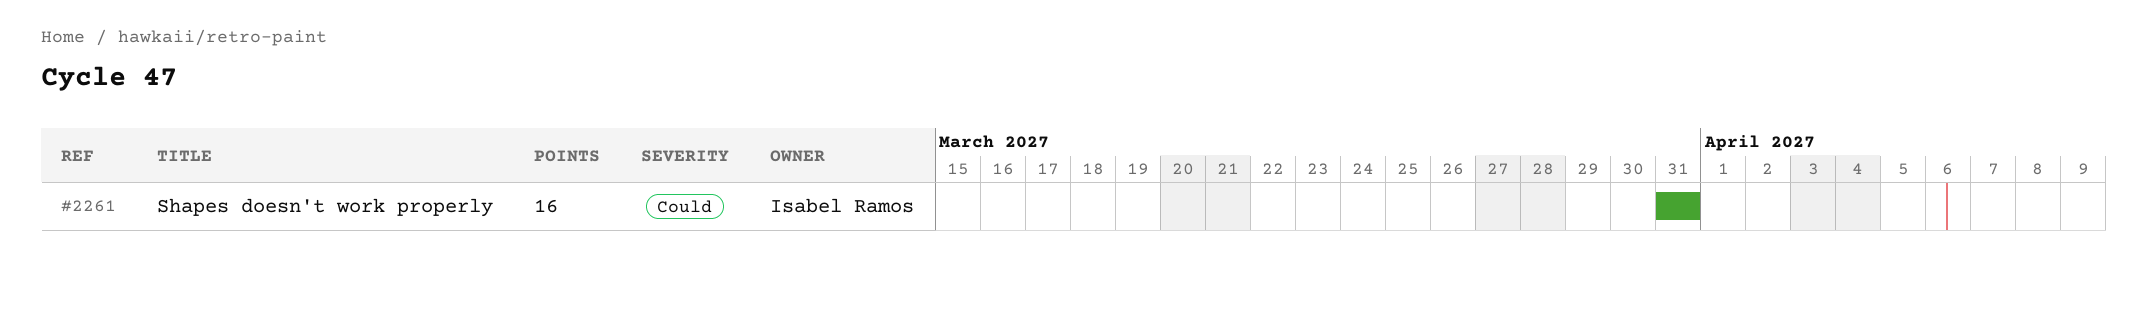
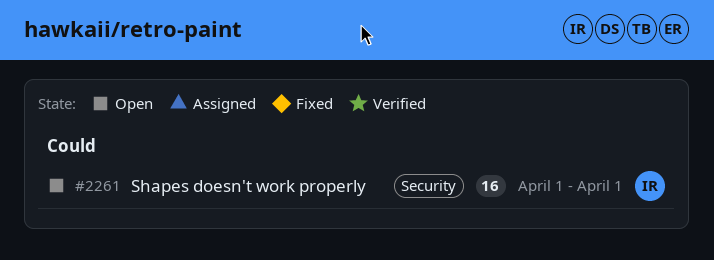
#2261, start: Mar 31 -> Apr 1
#2261, due: Mar 31 -> Apr 1

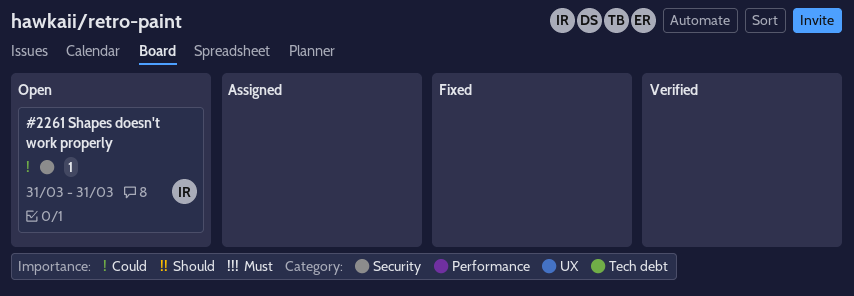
#2261, estimate: 16 -> 1
#2261, start: Apr 1 -> Mar 31
#2261, due: Apr 1 -> Mar 31

